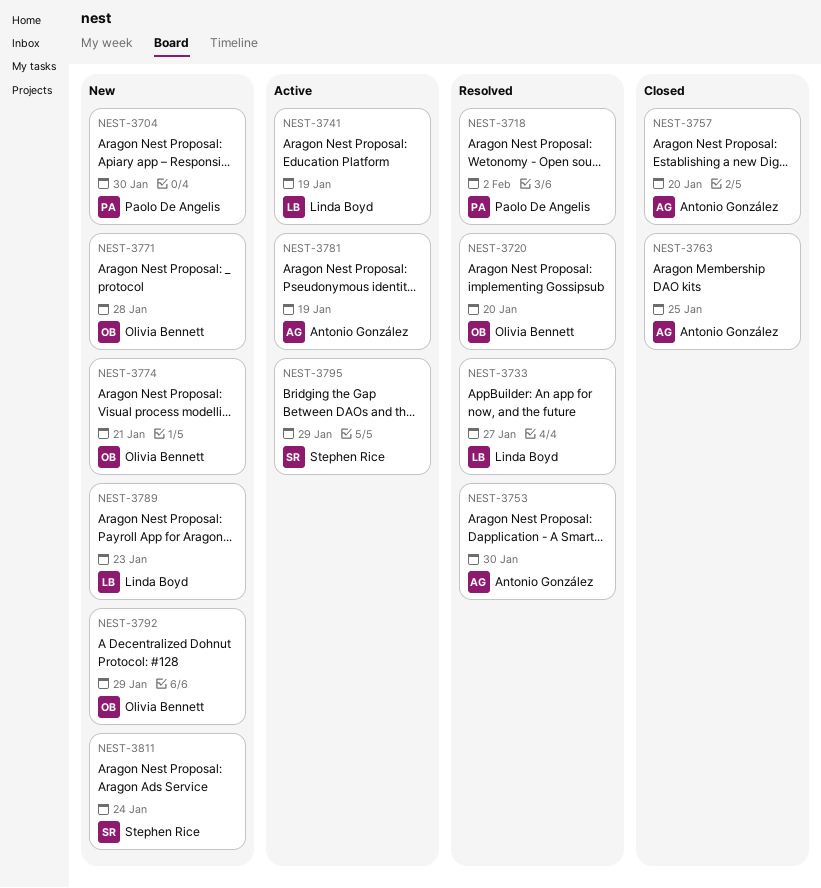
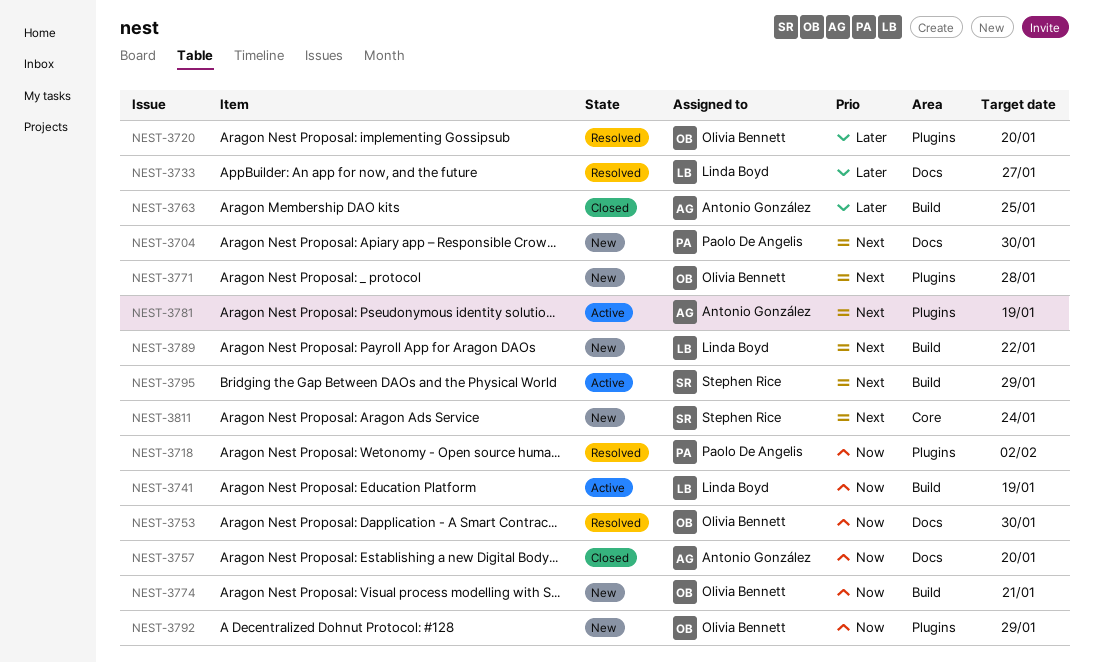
NEST-3753, owner: Antonio González -> Olivia Bennett
NEST-3789, due: Jan 23 -> Jan 22

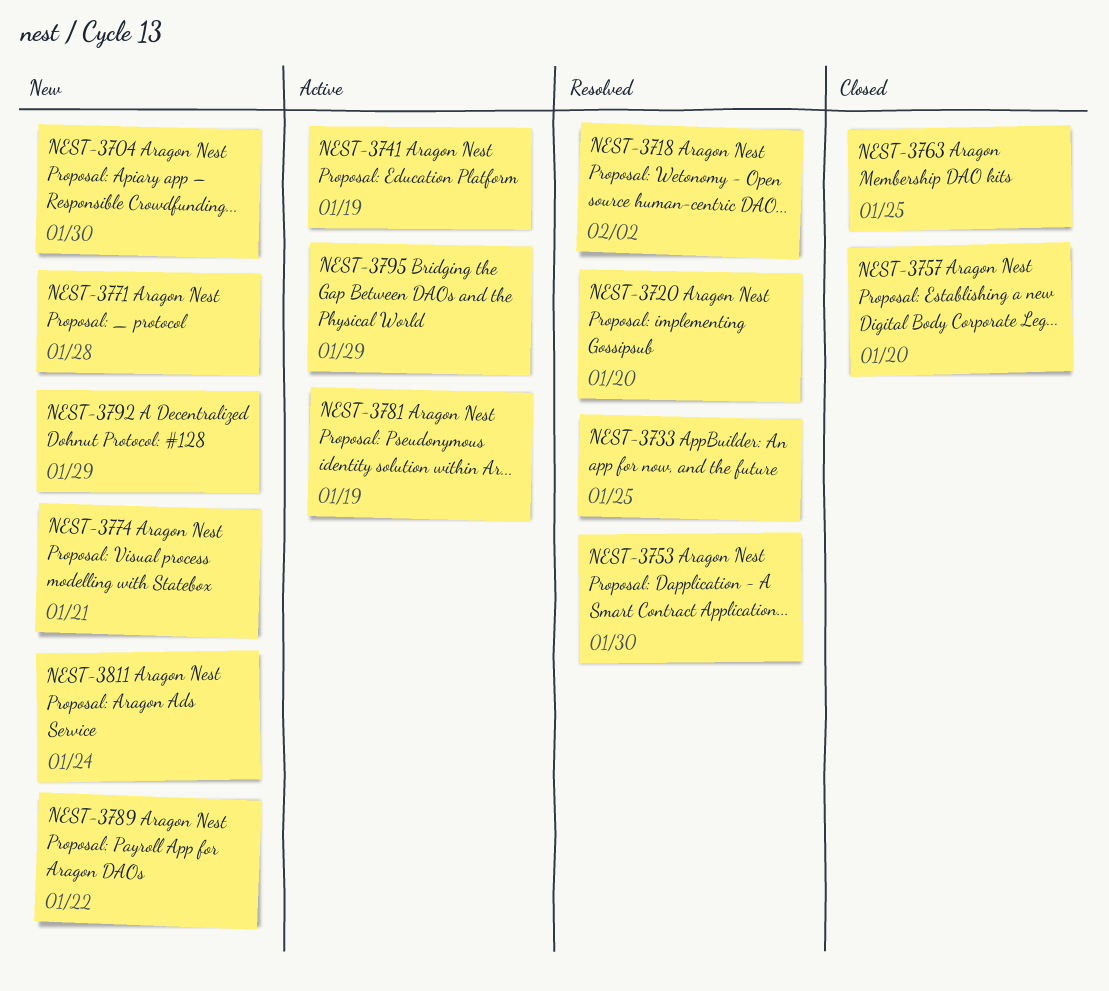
NEST-3733, due: Jan 27 -> Jan 25

